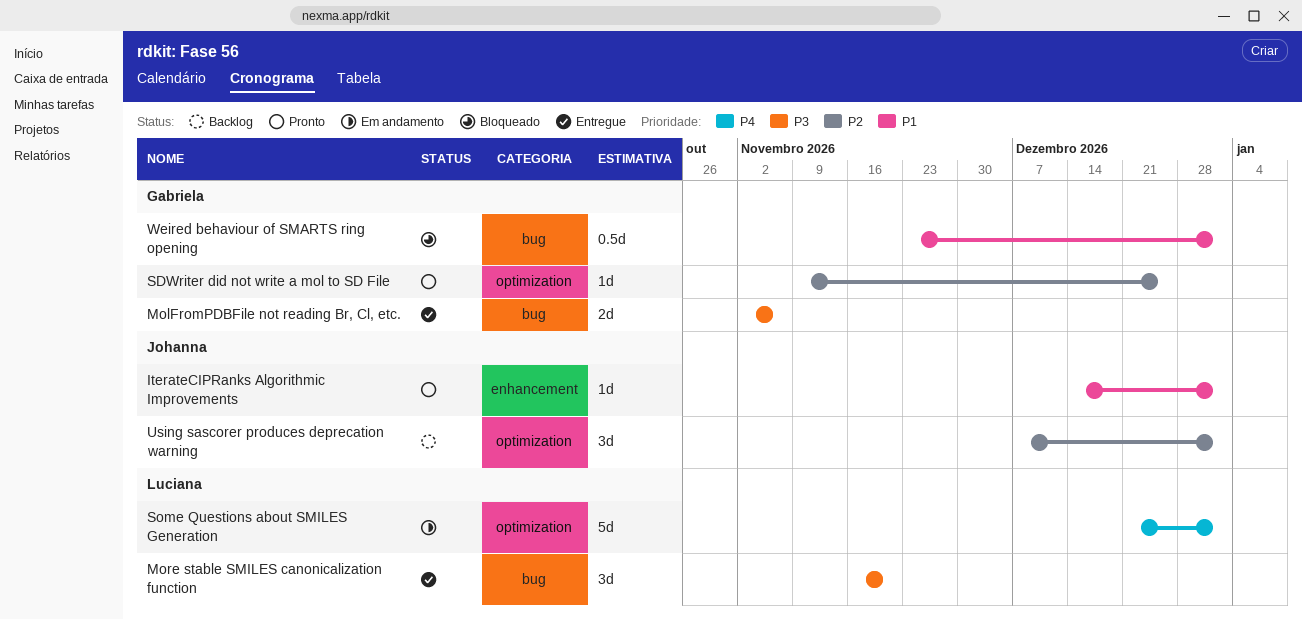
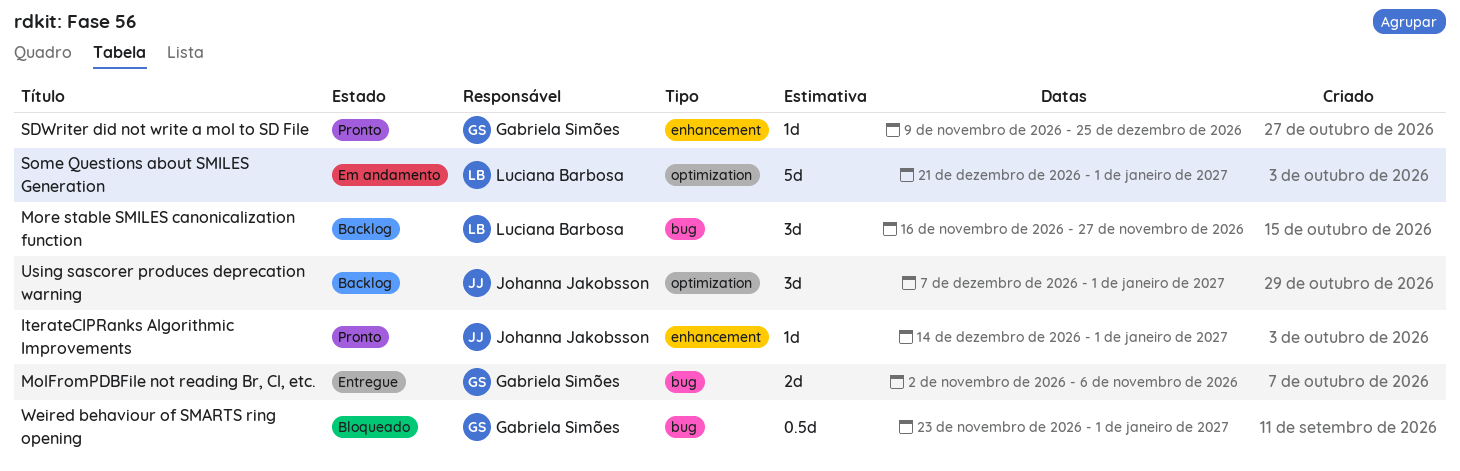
More stable SMILES canonicalization function, status: Entregue -> Backlog
More stable SMILES canonicalization function, due: Nov 20 -> Nov 27
SDWriter did not write a mol to SD File, label: optimization -> enhancement

